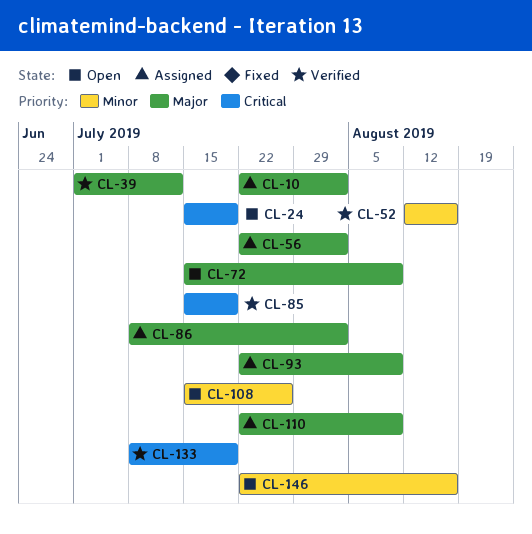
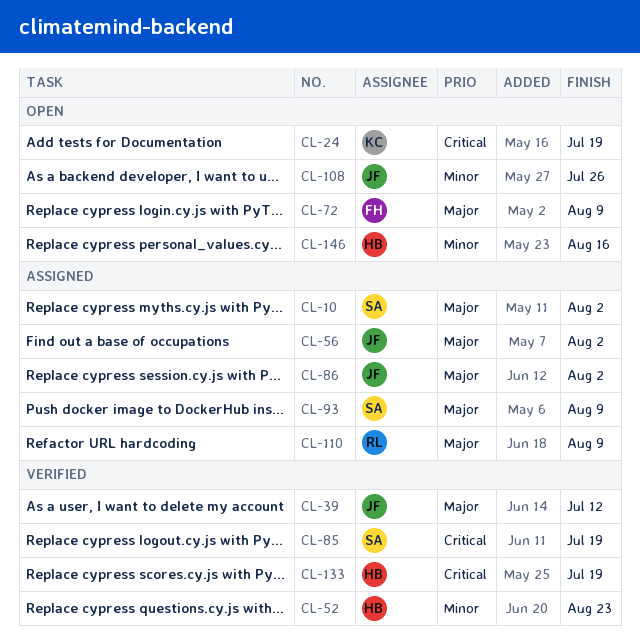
CL-52, due: Aug 16 -> Aug 23

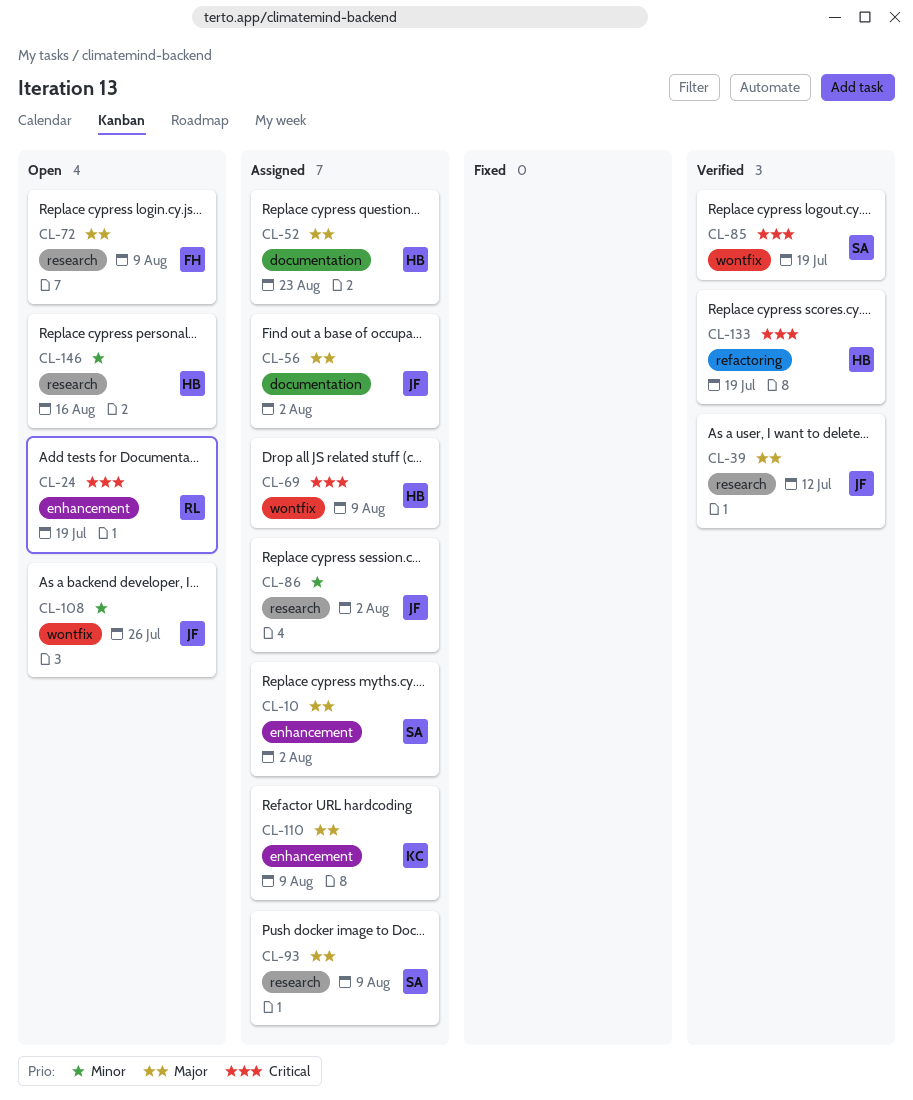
CL-24, owner: KC -> RL
CL-52, status: Verified -> Assigned
CL-52, priority: Minor -> Major
CL-69: none -> present
CL-86, priority: Major -> Minor
CL-110, owner: RL -> KC

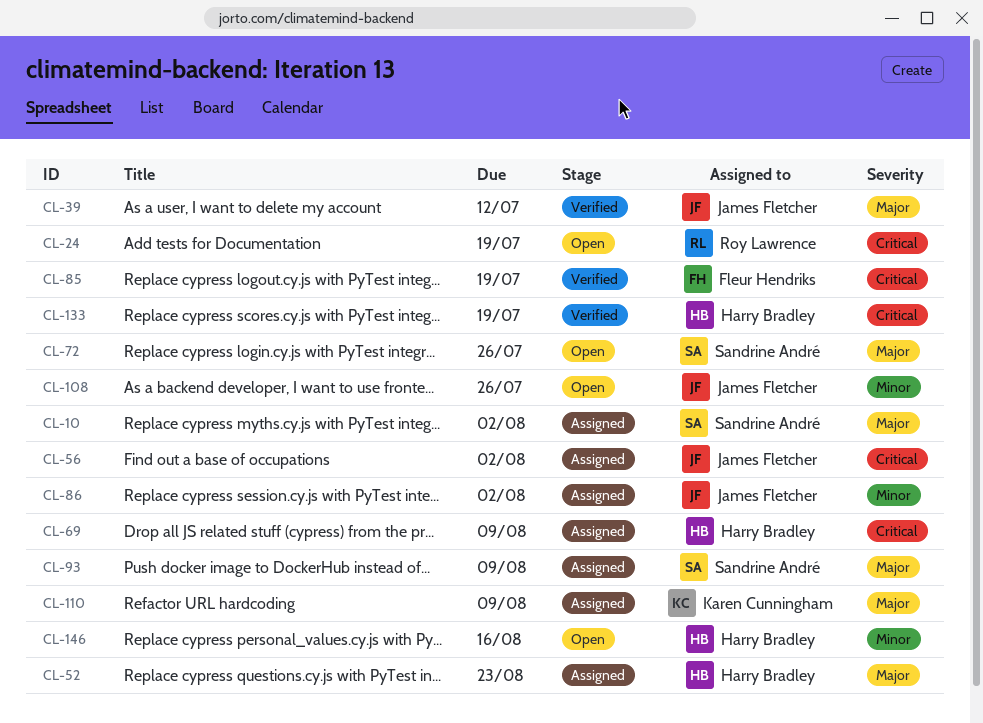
CL-56, priority: Major -> Critical
CL-72, owner: Fleur Hendriks -> Sandrine André
CL-72, due: Aug 9 -> Jul 26
CL-85, owner: Sandrine André -> Fleur Hendriks

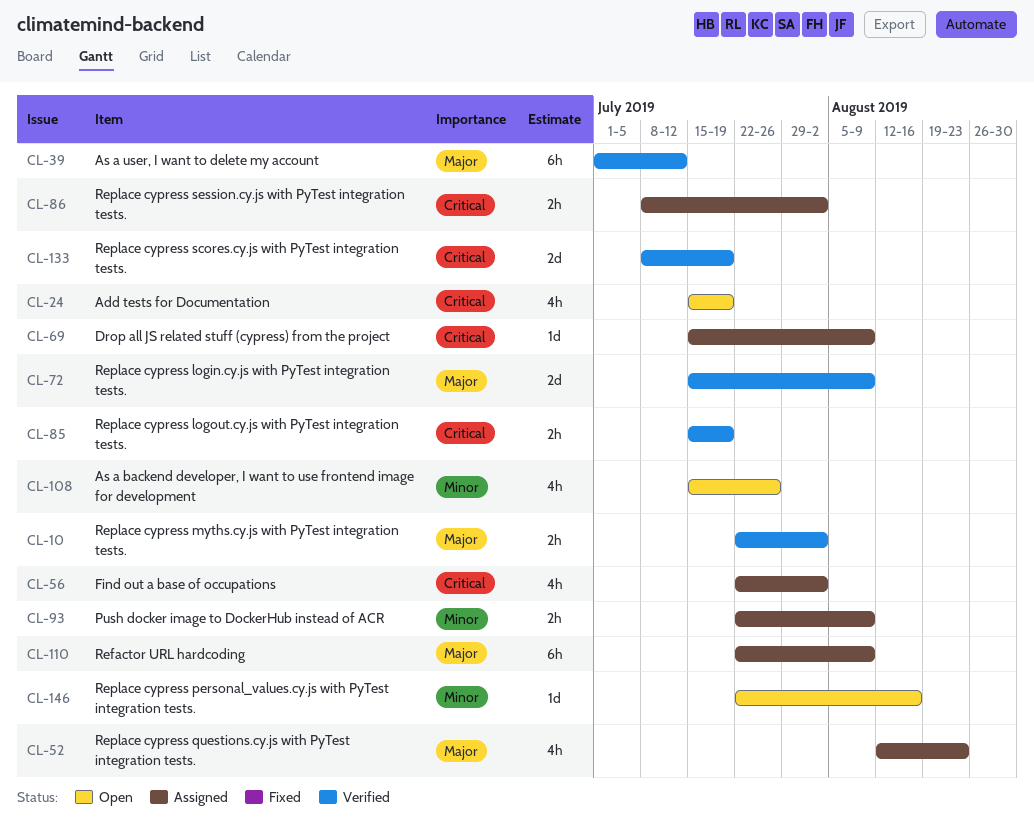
CL-10, status: Assigned -> Verified
CL-72, status: Open -> Verified
CL-72, due: Jul 26 -> Aug 9
CL-86, priority: Minor -> Critical
CL-93, priority: Major -> Minor

